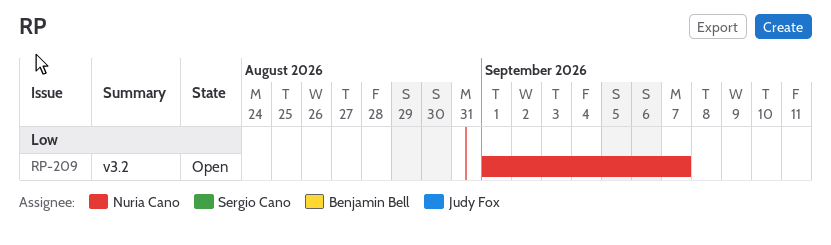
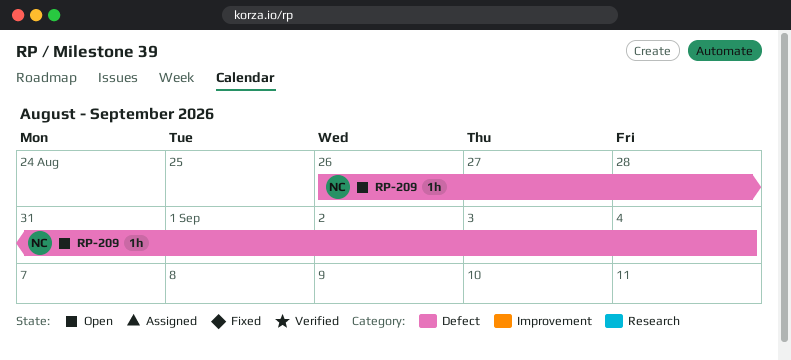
RP-209, start: Sep 1 -> Aug 26
RP-209, due: Sep 7 -> Sep 4

